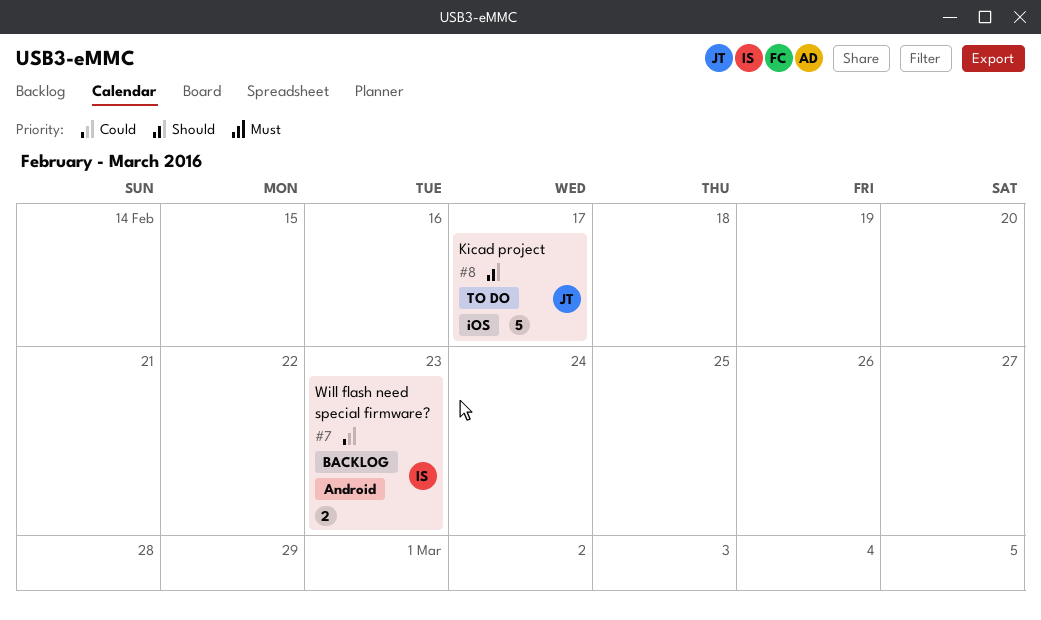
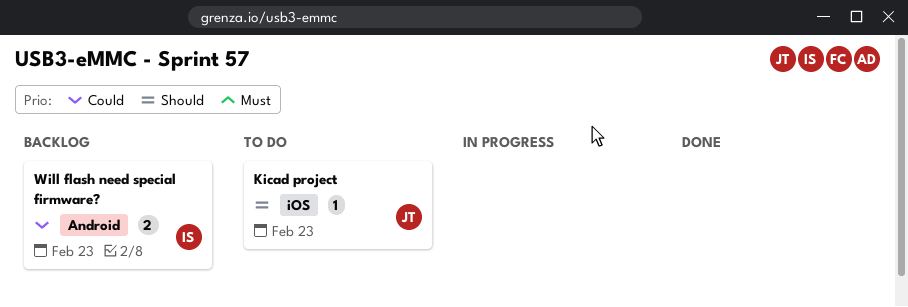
Kicad project, estimate: 5 -> 1
Kicad project, due: Feb 17 -> Feb 23

